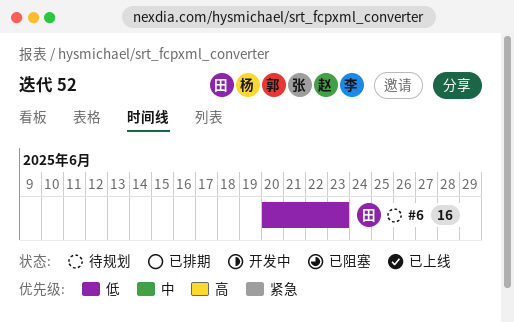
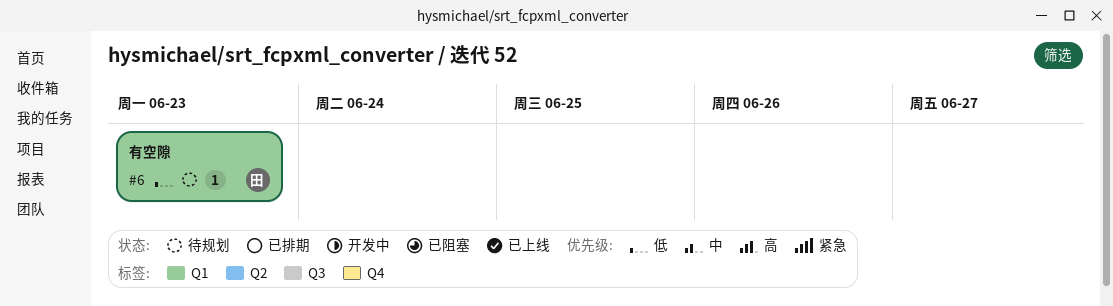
#6, estimate: 16 -> 1

